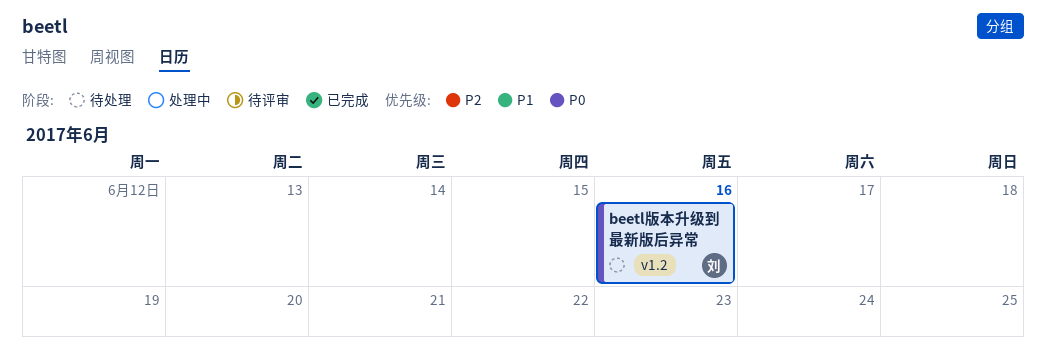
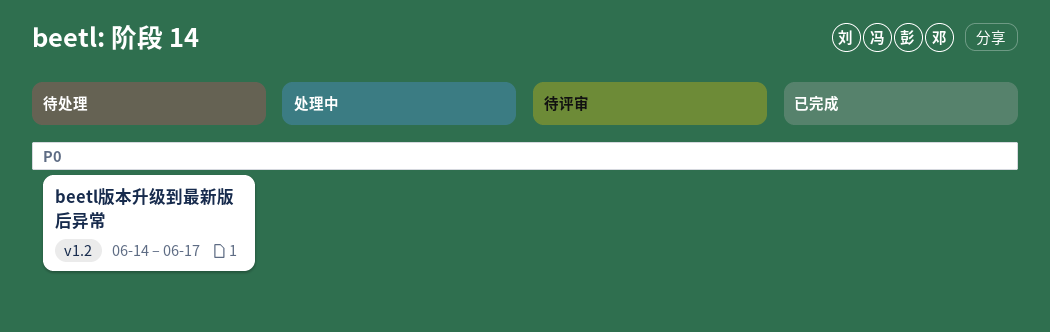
beetl版本升级到最新版后异常, due: Jun 16 -> Jun 17

